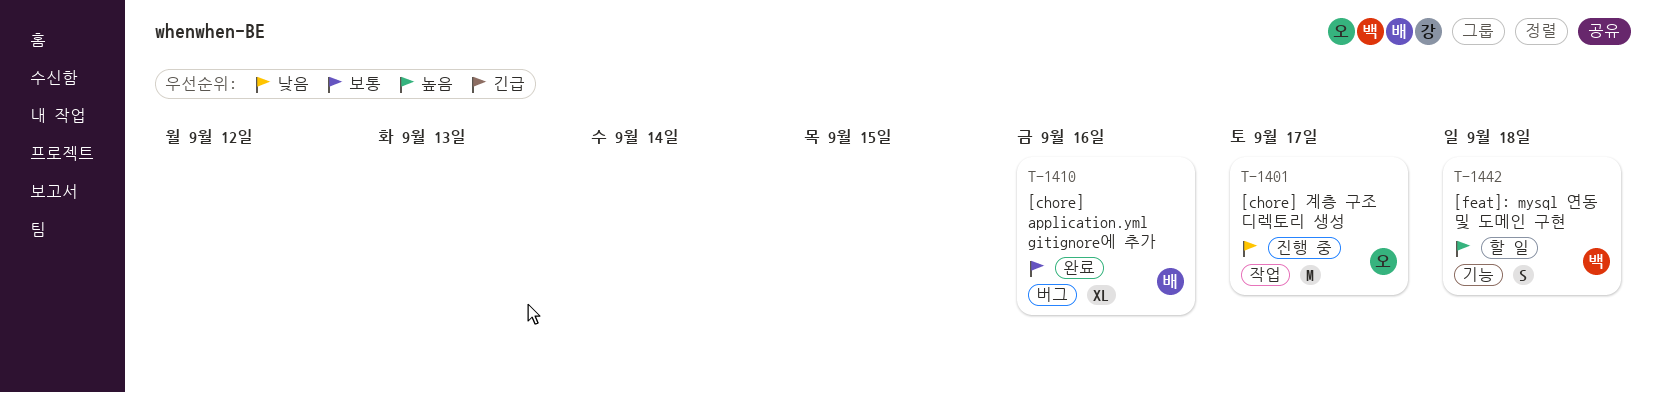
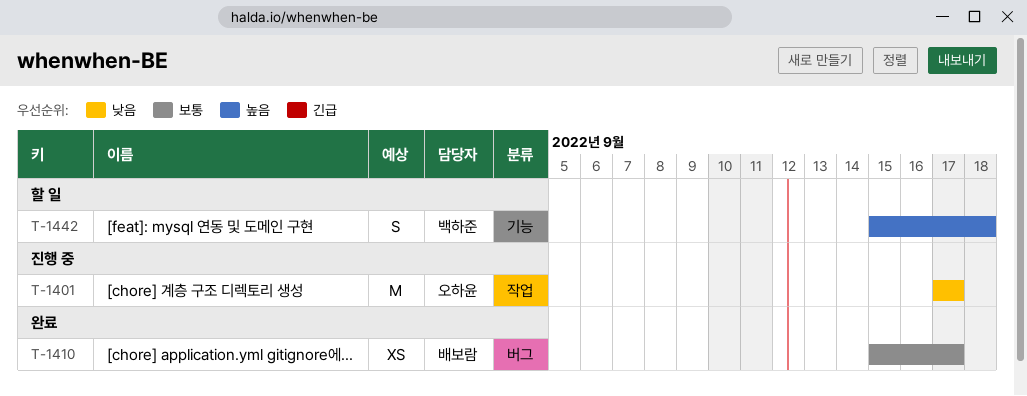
T-1410, estimate: XL -> XS
T-1410, due: Sep 16 -> Sep 17

